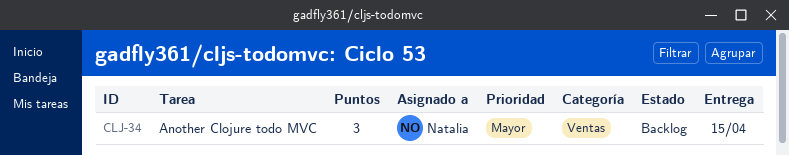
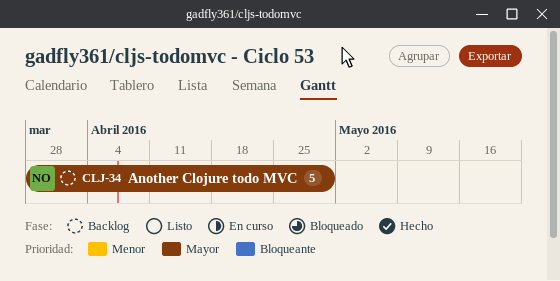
CLJ-34, estimate: 3 -> 5
CLJ-34, due: Apr 15 -> Apr 29

